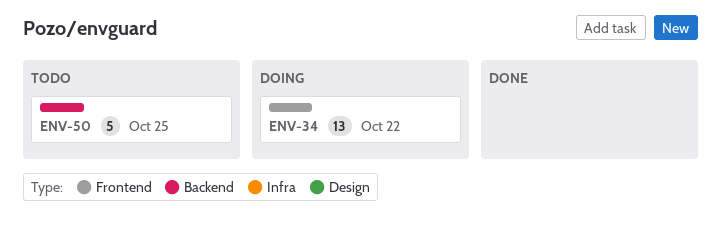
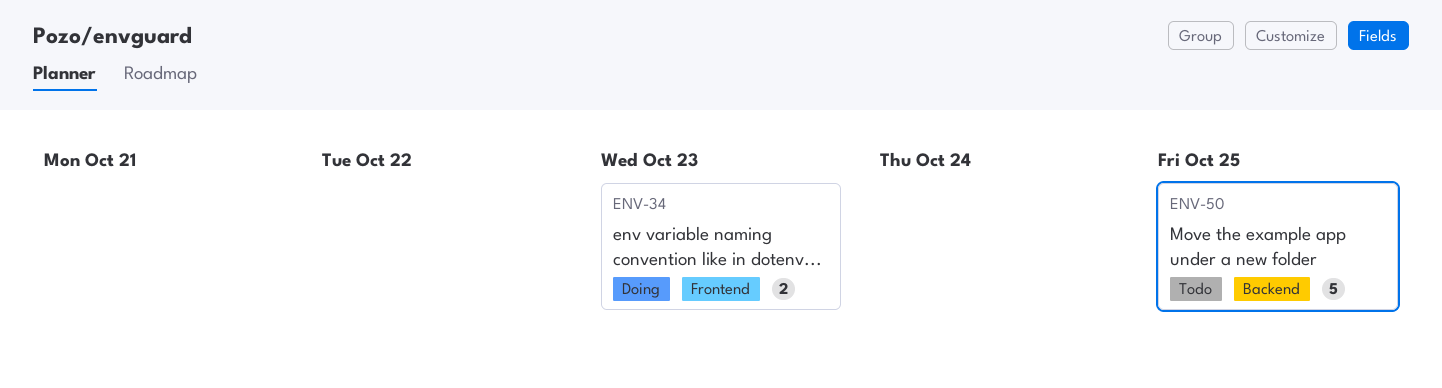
ENV-34, estimate: 13 -> 2
ENV-34, due: Oct 22 -> Oct 23

